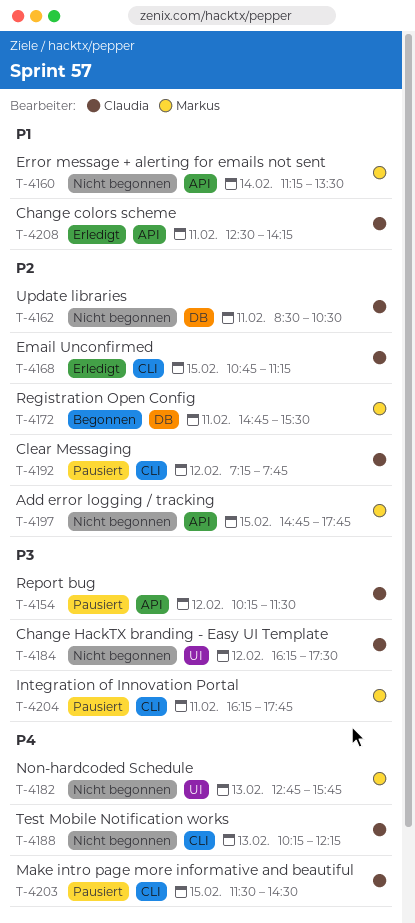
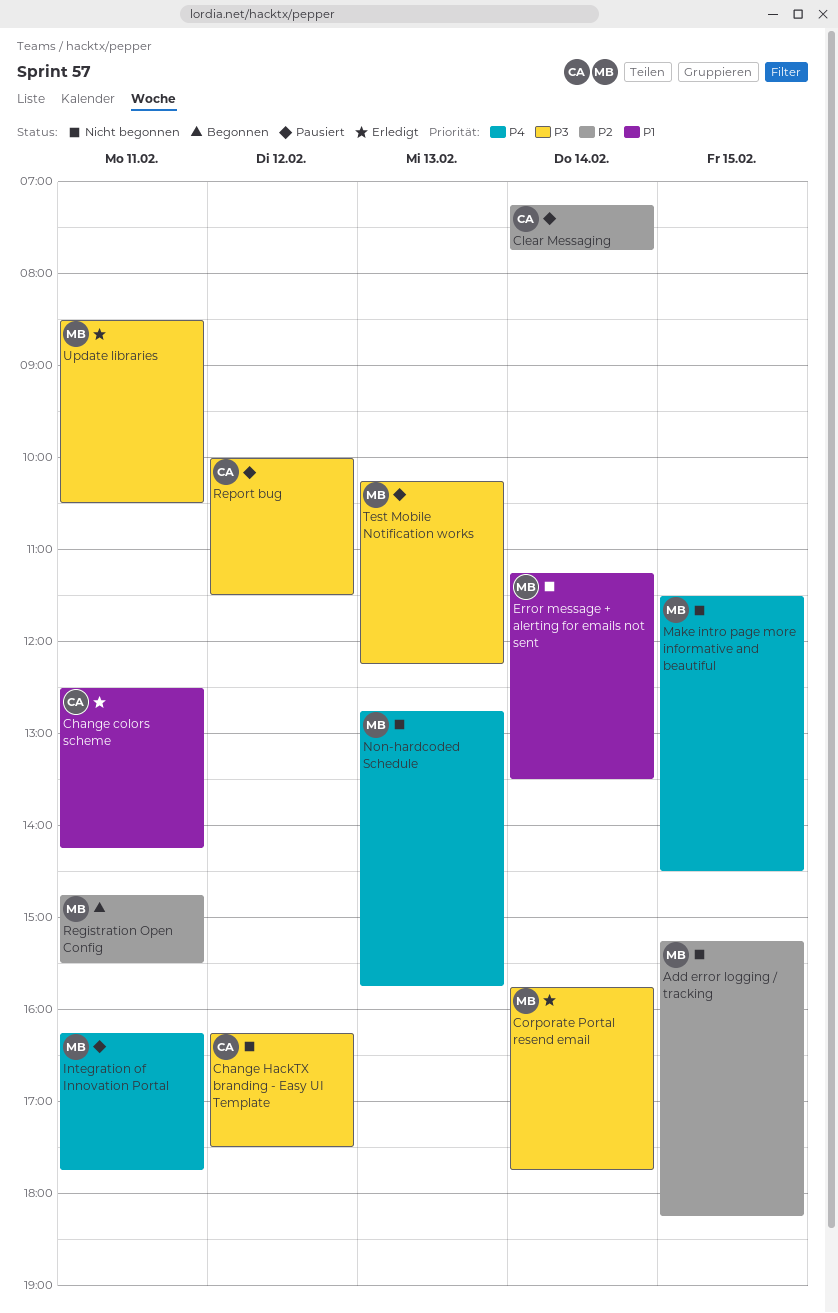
Add error logging / tracking, begins: 14:45 -> 15:15
Add error logging / tracking, ends: 17:45 -> 18:15
Clear Messaging, day: Feb 12 -> Feb 14
Corporate Portal resend email: none -> present
Email Unconfirmed: present -> none
Integration of Innovation Portal, priority: P3 -> P4
Make intro page more informative and beautiful, status: Pausiert -> Nicht begonnen
Make intro page more informative and beautiful, owner: Claudia -> Markus
Report bug, begins: 10:15 -> 10:00
Test Mobile Notification works, status: Nicht begonnen -> Pausiert
Test Mobile Notification works, owner: Claudia -> Markus
Test Mobile Notification works, priority: P4 -> P3
Update libraries, status: Nicht begonnen -> Erledigt
Update libraries, owner: Claudia -> Markus
Update libraries, priority: P2 -> P3

